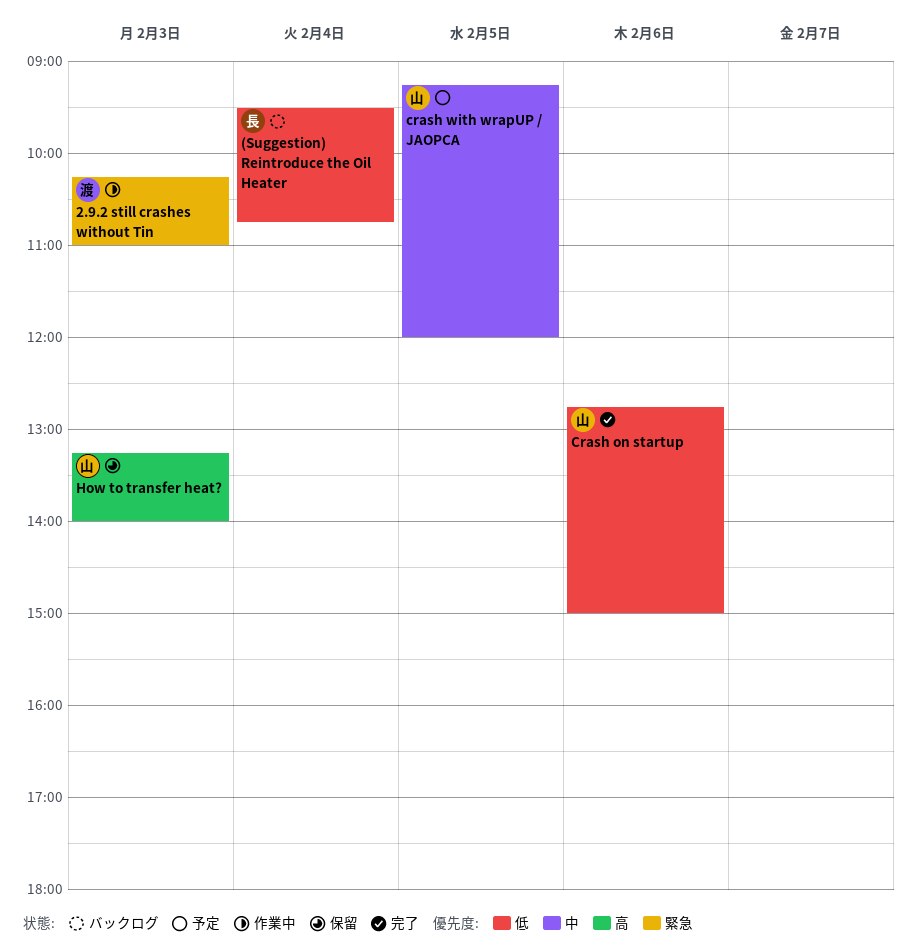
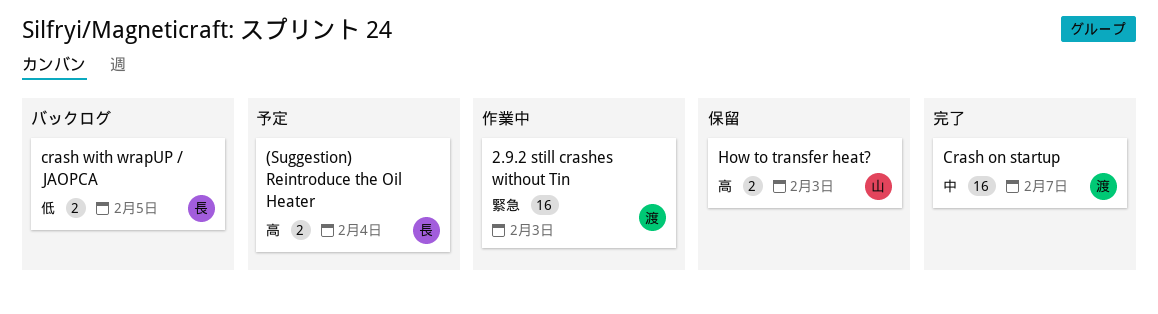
(Suggestion) Reintroduce the Oil Heater, status: バックログ -> 予定
(Suggestion) Reintroduce the Oil Heater, priority: 低 -> 高
Crash on startup, owner: 山 -> 渡
Crash on startup, priority: 低 -> 中
Crash on startup, day: Feb 6 -> Feb 7
crash with wrapUP / JAOPCA, status: 予定 -> バックログ
crash with wrapUP / JAOPCA, owner: 山 -> 長
crash with wrapUP / JAOPCA, priority: 中 -> 低

